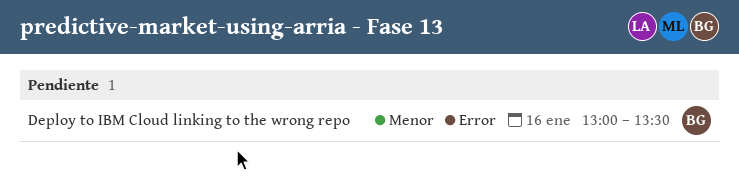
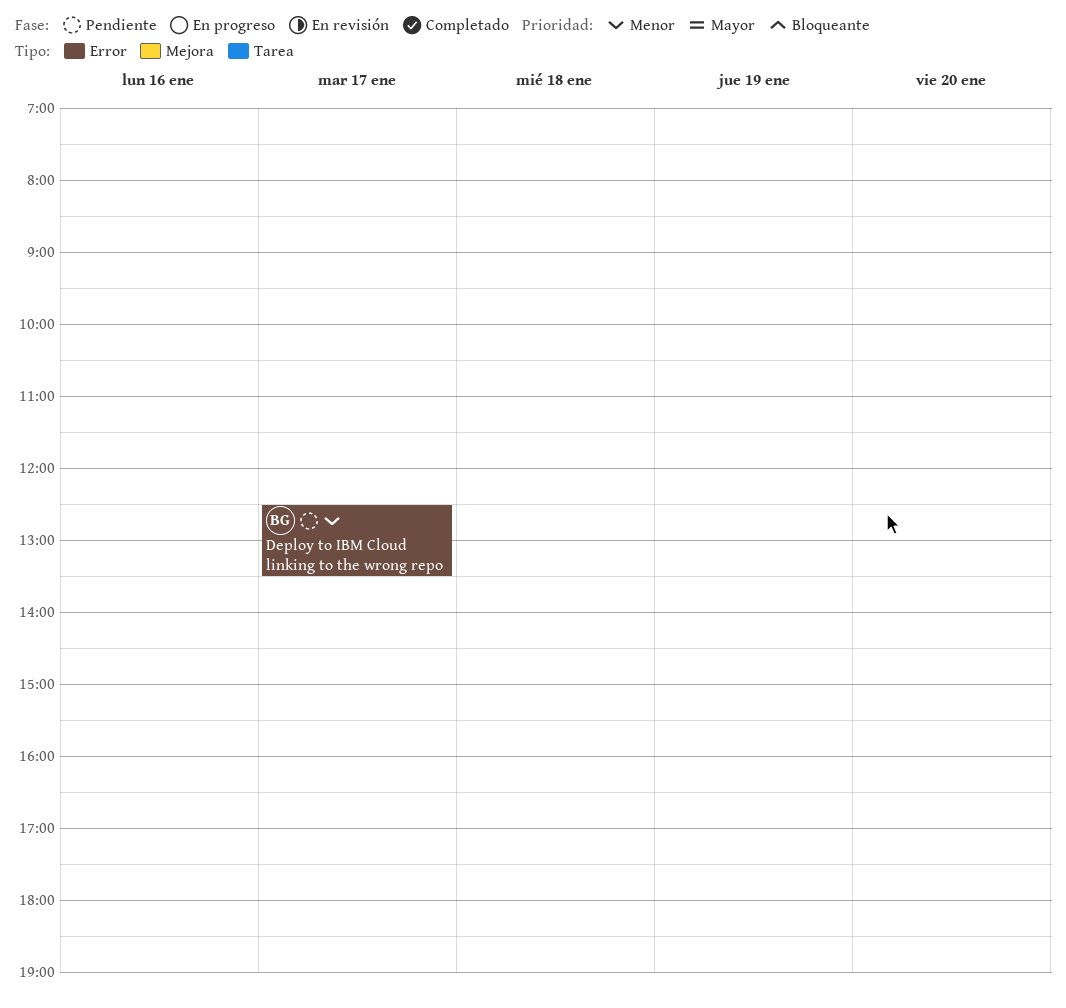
Deploy to IBM Cloud linking to the wrong repo, day: Jan 16 -> Jan 17
Deploy to IBM Cloud linking to the wrong repo, begins: 13:00 -> 12:30

